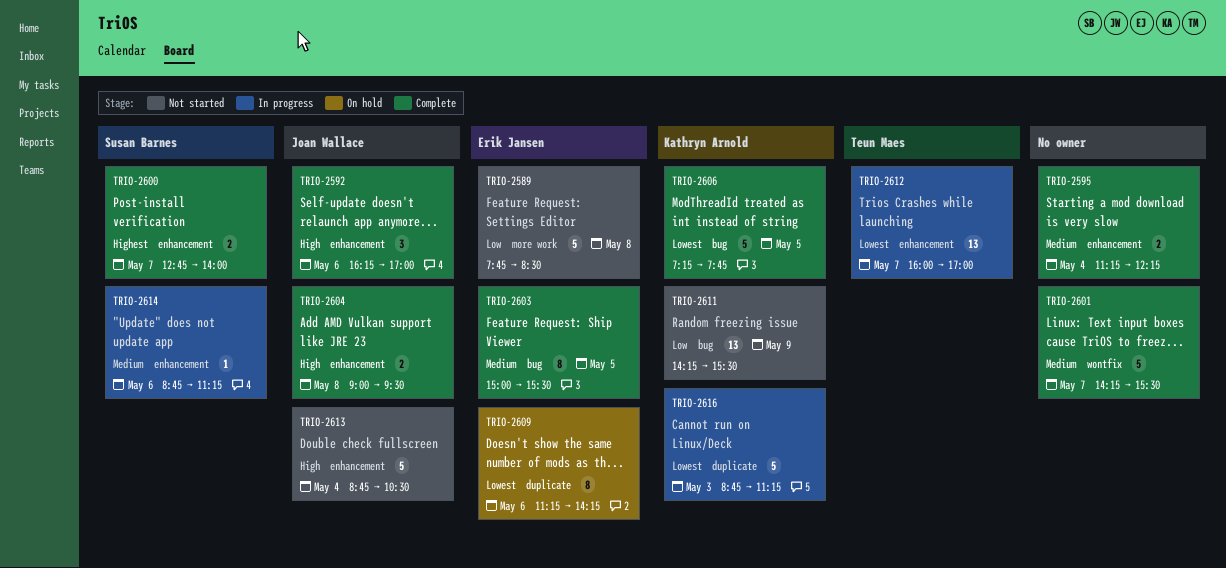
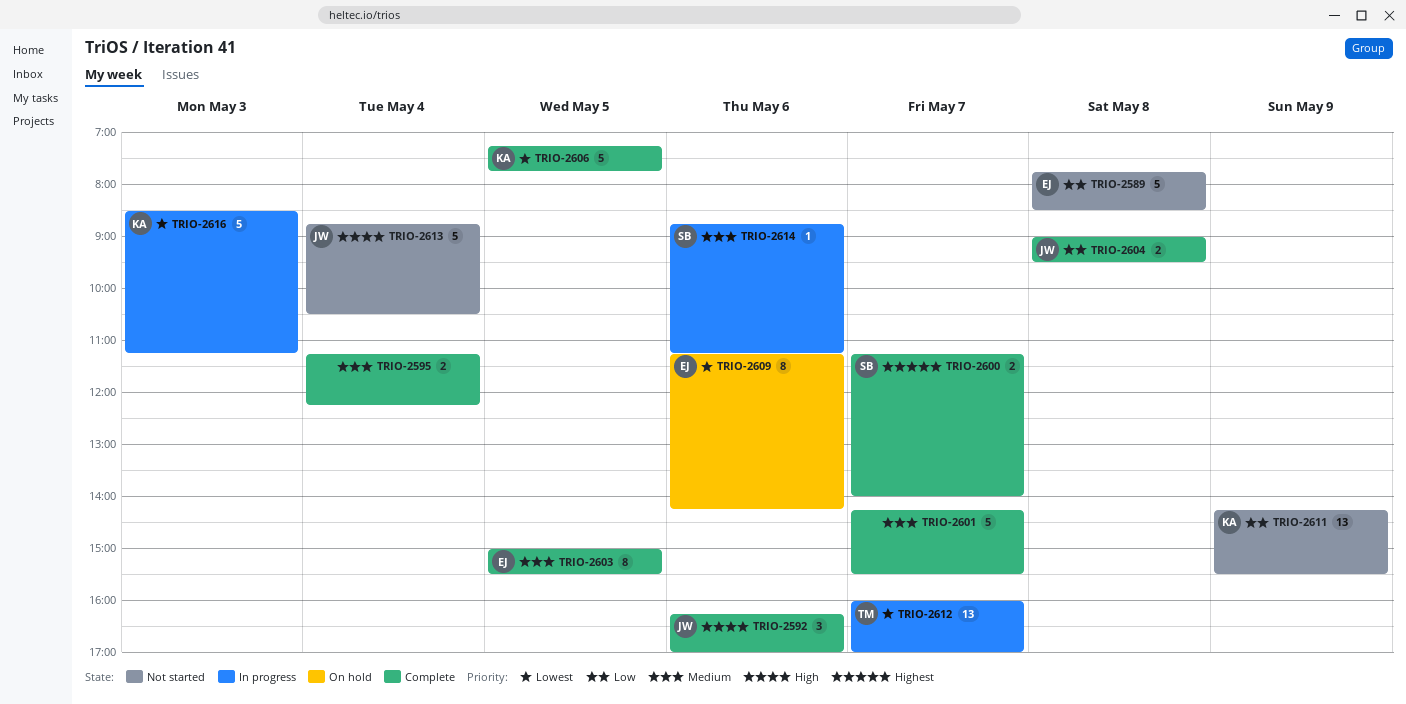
TRIO-2600, begins: 12:45 -> 11:15
TRIO-2604, priority: High -> Low
TRIO-2616, begins: 08:45 -> 08:30

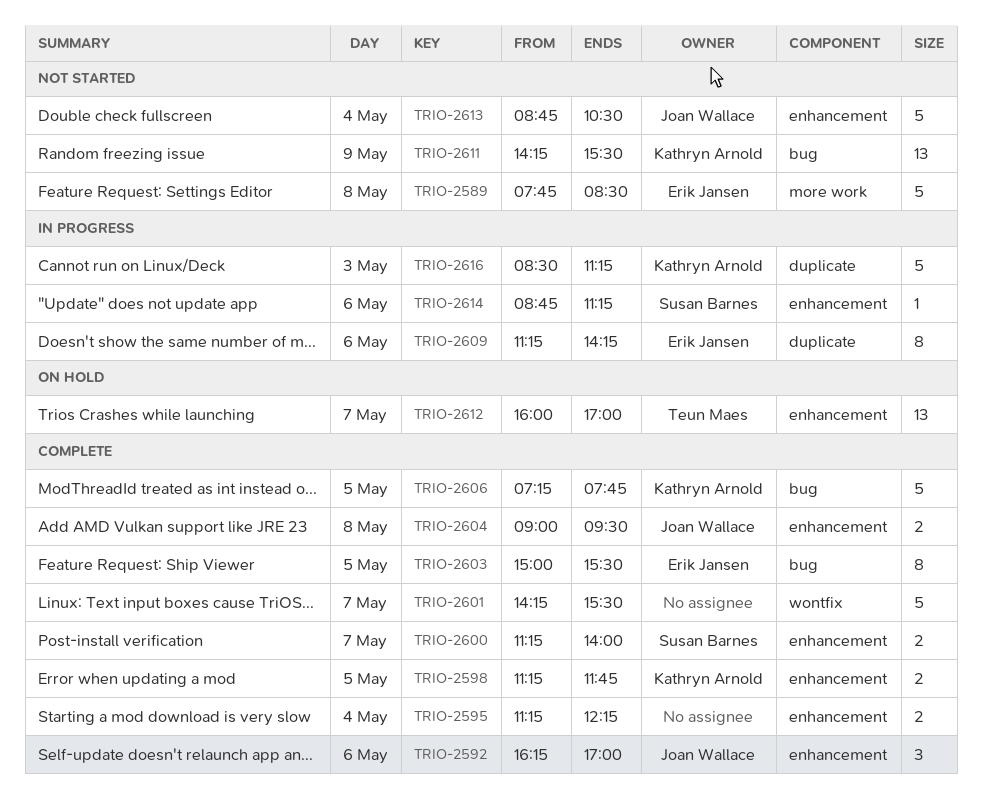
TRIO-2598: none -> present
TRIO-2609, status: On hold -> In progress
TRIO-2612, status: In progress -> On hold

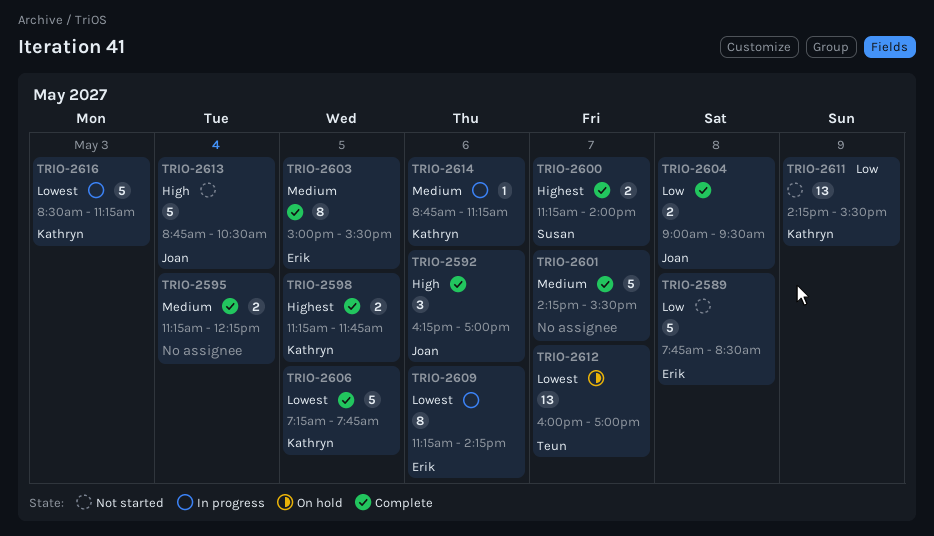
TRIO-2614, owner: Susan Barnes -> Kathryn Arnold

